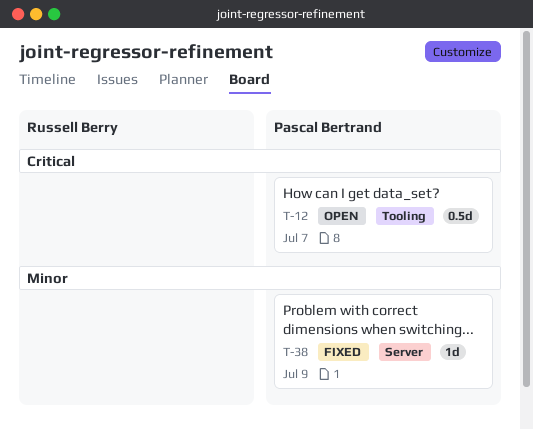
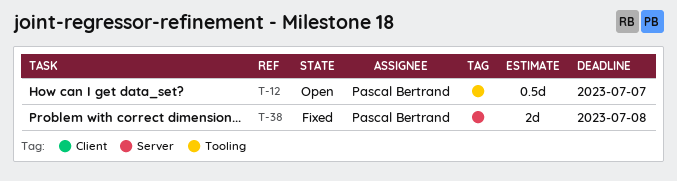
T-38, estimate: 1d -> 2d
T-38, due: Jul 9 -> Jul 8

